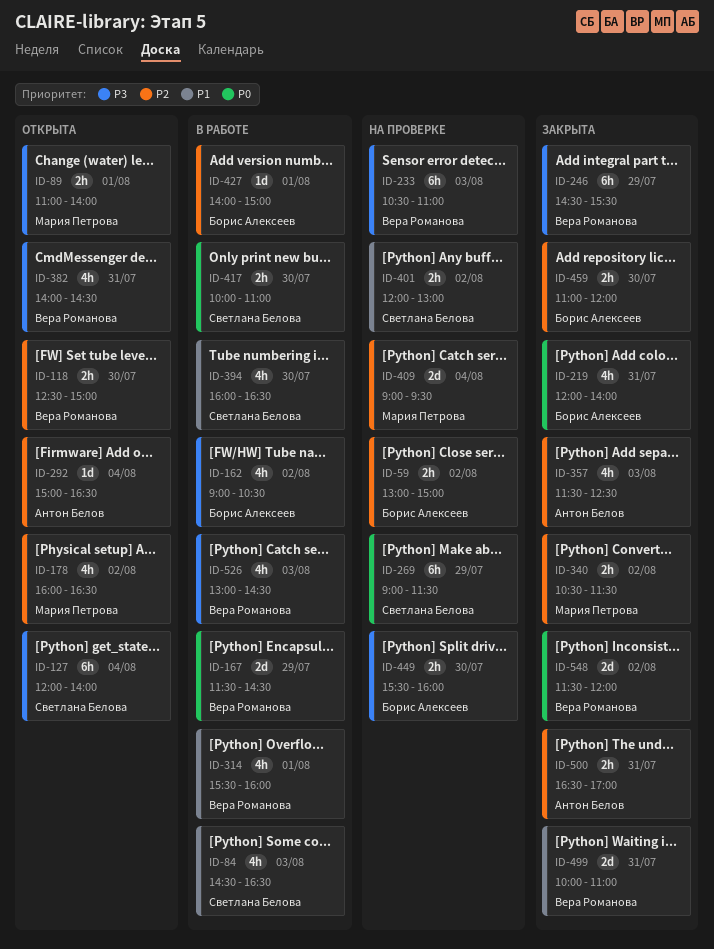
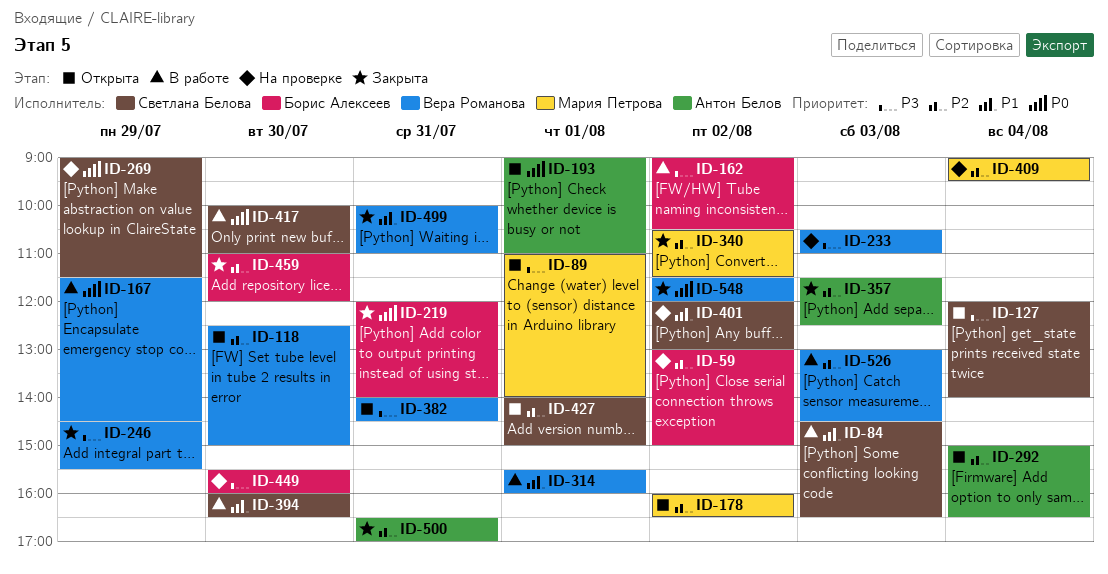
ID-193: none -> present
ID-427, status: В работе -> Открыта
ID-427, owner: Борис Алексеев -> Светлана Белова
ID-526, priority: P3 -> P2

